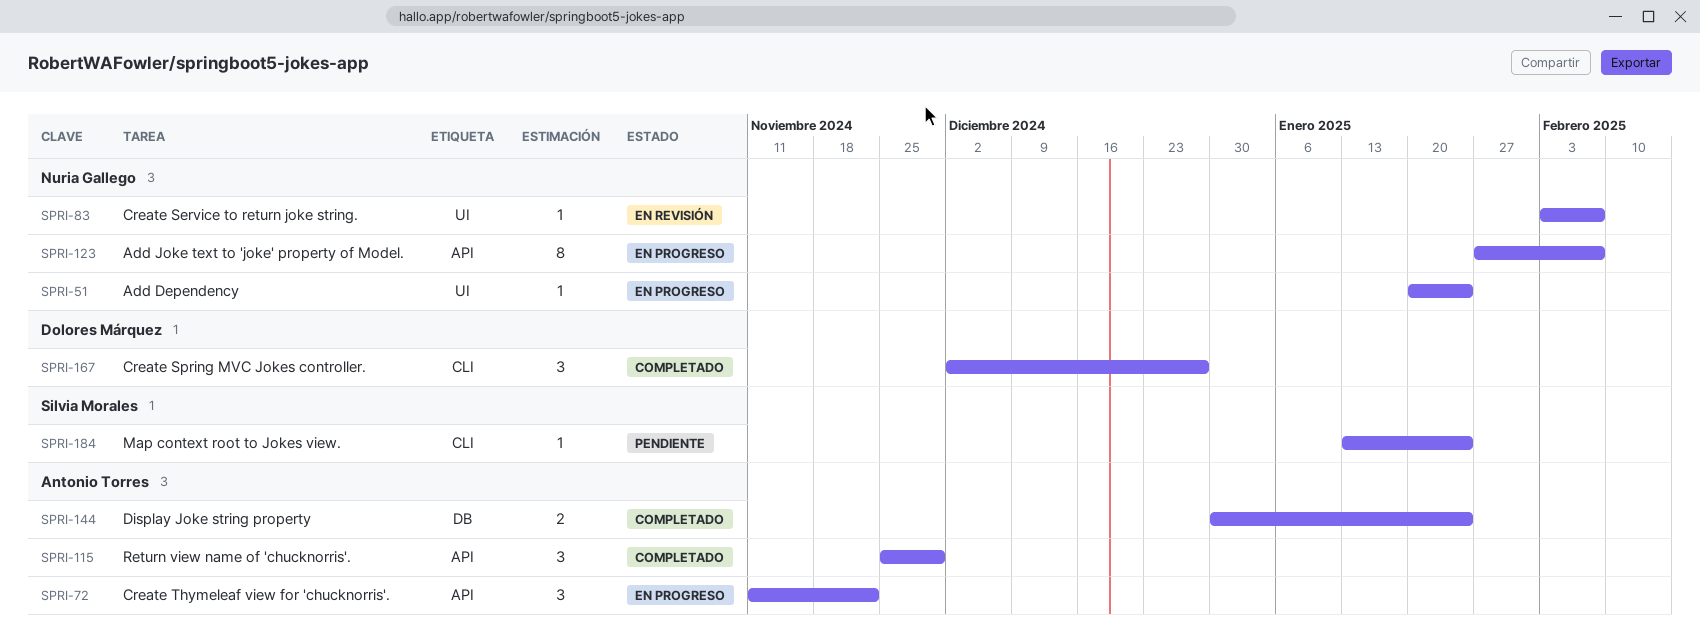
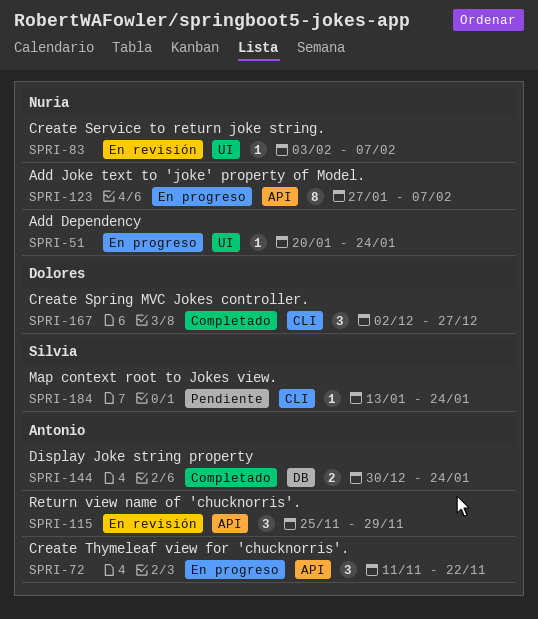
SPRI-115, status: Completado -> En revisión

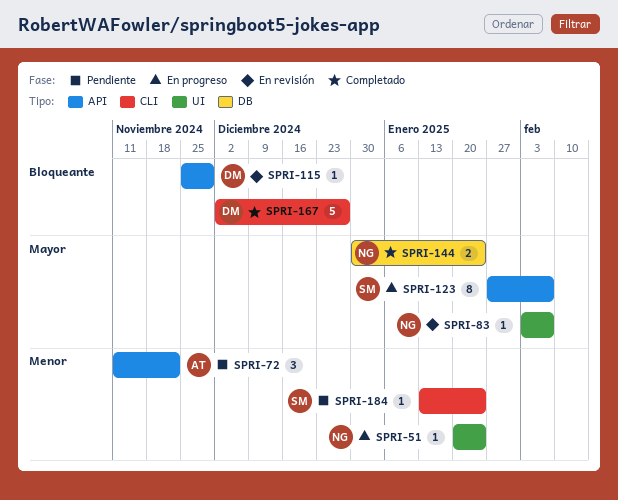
SPRI-72, status: En progreso -> Pendiente
SPRI-115, owner: Antonio -> Dolores
SPRI-115, estimate: 3 -> 1
SPRI-123, owner: Nuria -> Silvia
SPRI-144, owner: Antonio -> Nuria
SPRI-167, estimate: 3 -> 5

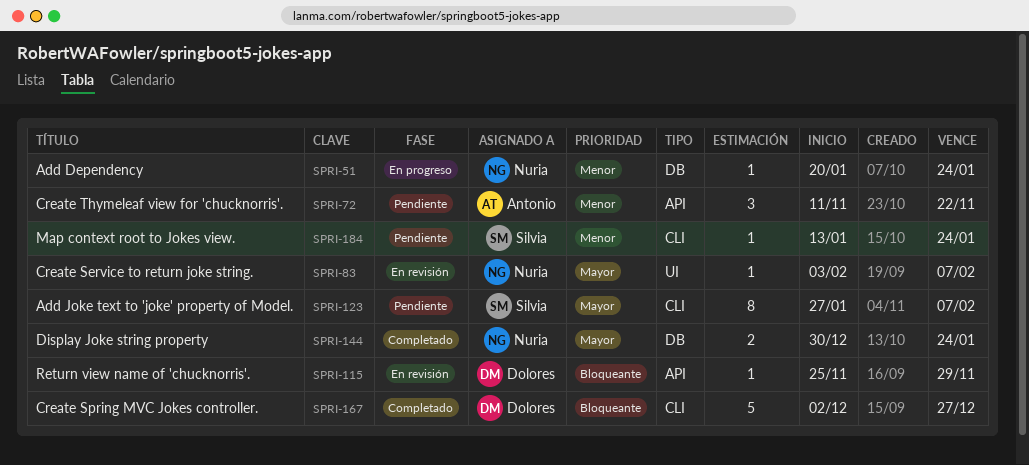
SPRI-51, label: UI -> DB
SPRI-123, status: En progreso -> Pendiente
SPRI-123, label: API -> CLI

